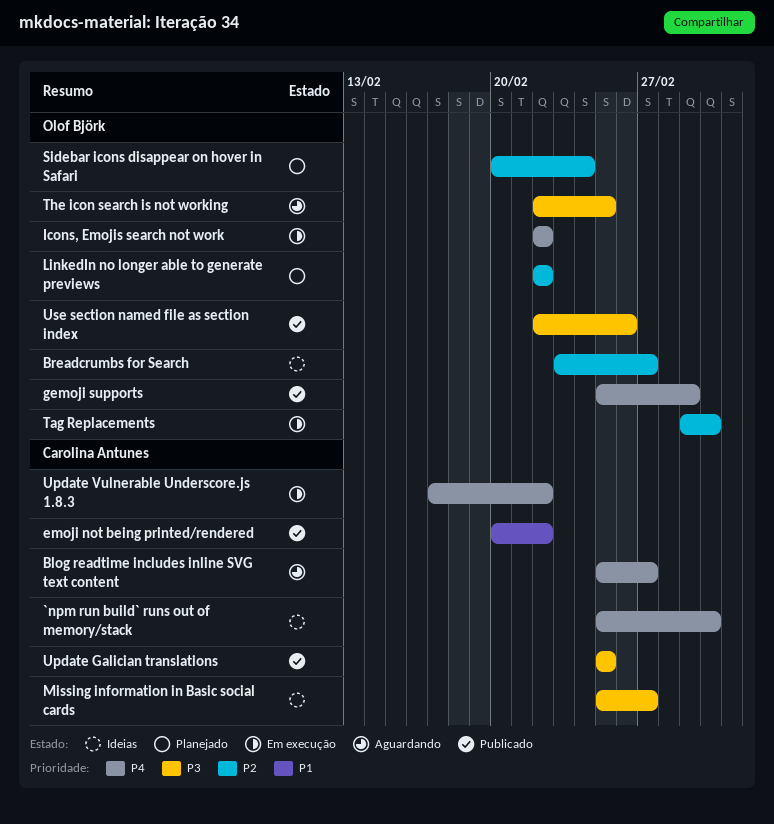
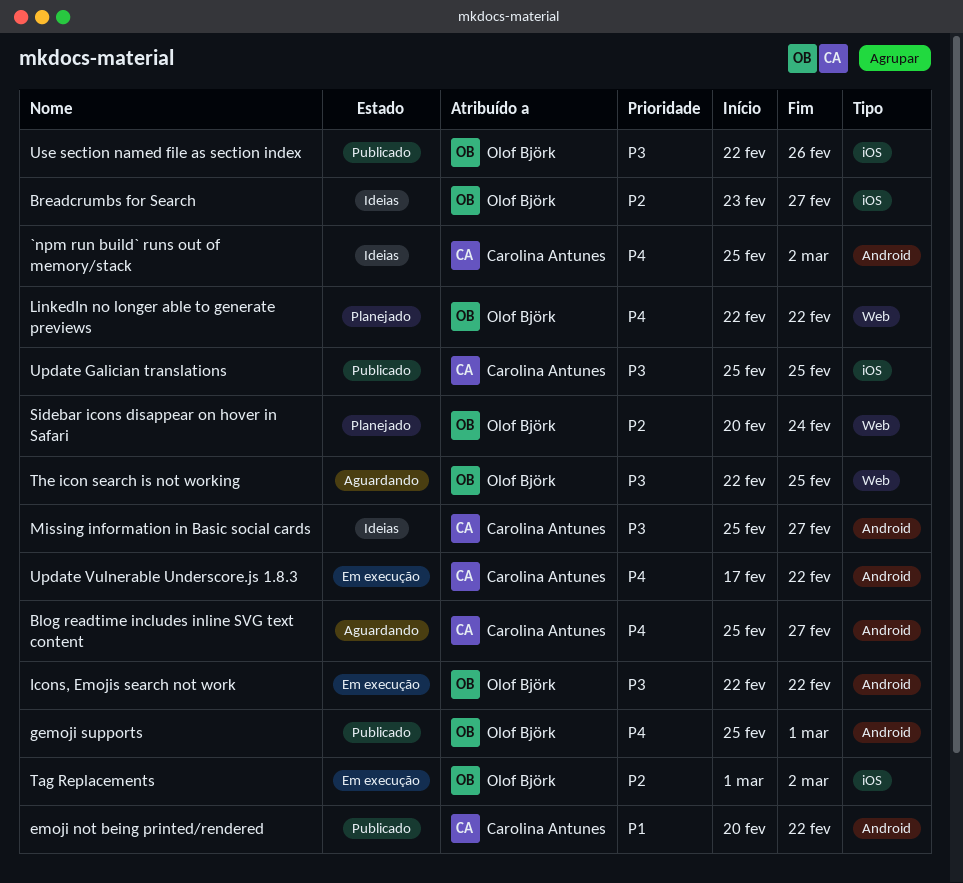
Icons, Emojis search not work, priority: P4 -> P3
LinkedIn no longer able to generate previews, priority: P2 -> P4

